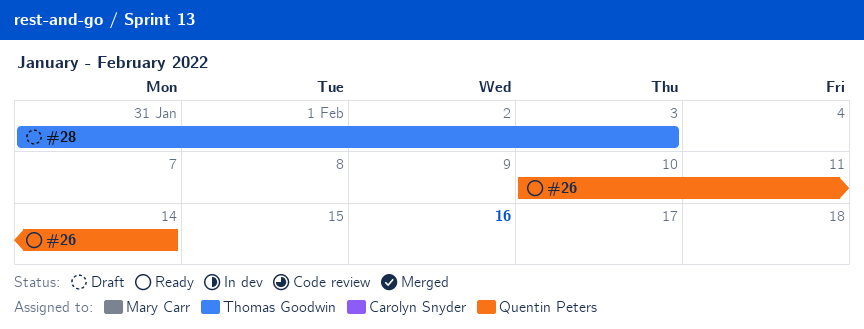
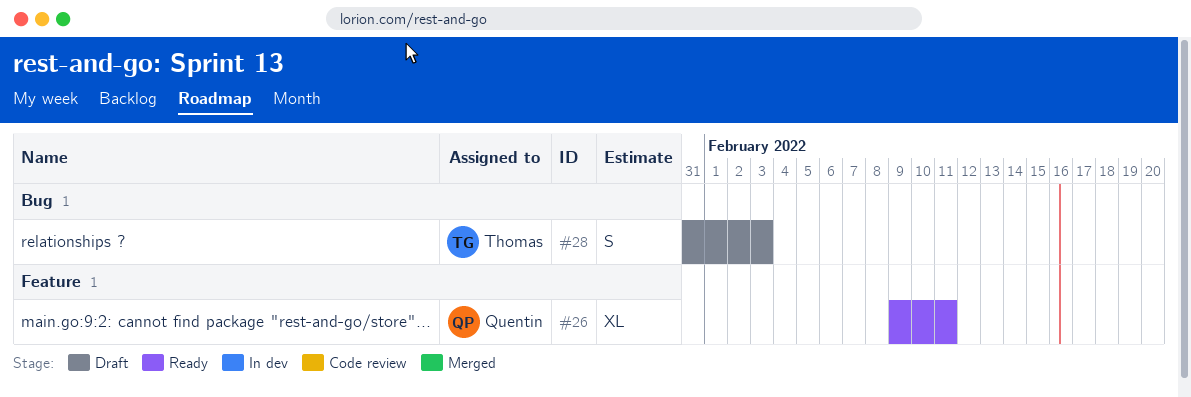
#26, start: Feb 10 -> Feb 9
#26, due: Feb 14 -> Feb 11

